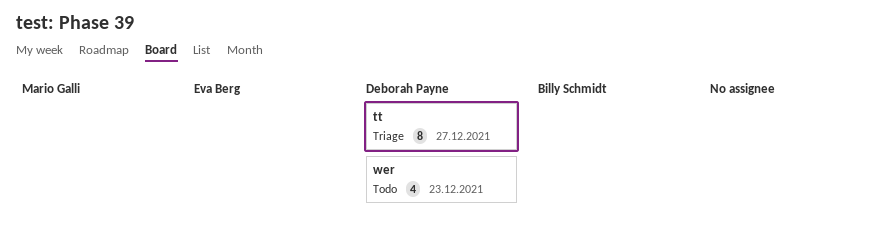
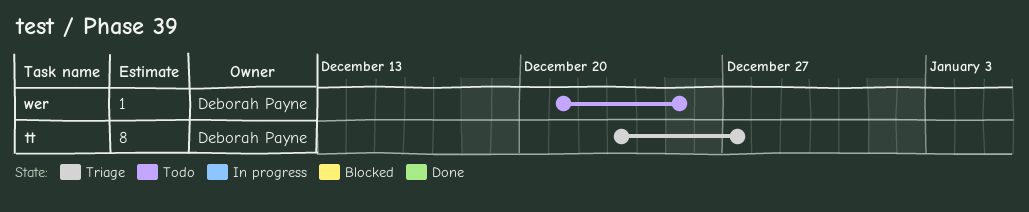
wer, estimate: 4 -> 1
wer, due: Dec 23 -> Dec 25

